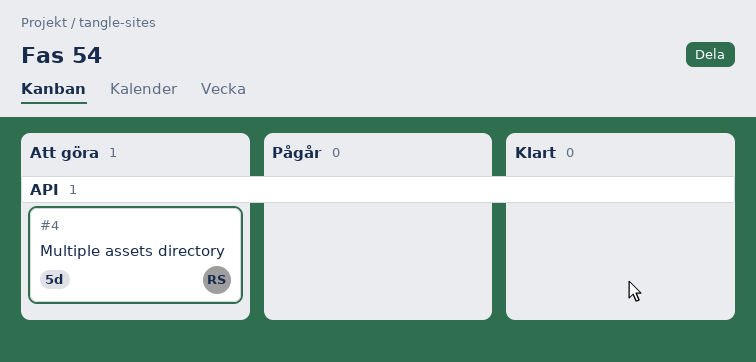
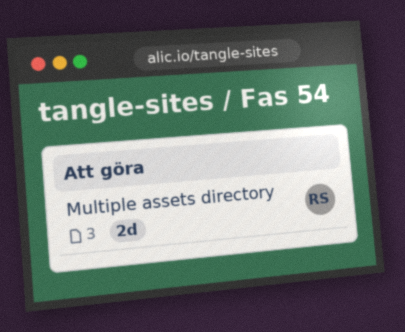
Multiple assets directory, estimate: 5d -> 2d

